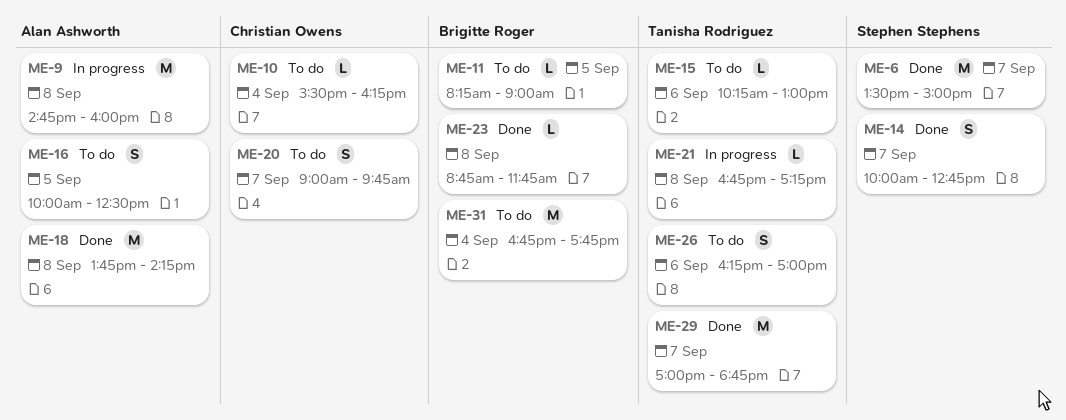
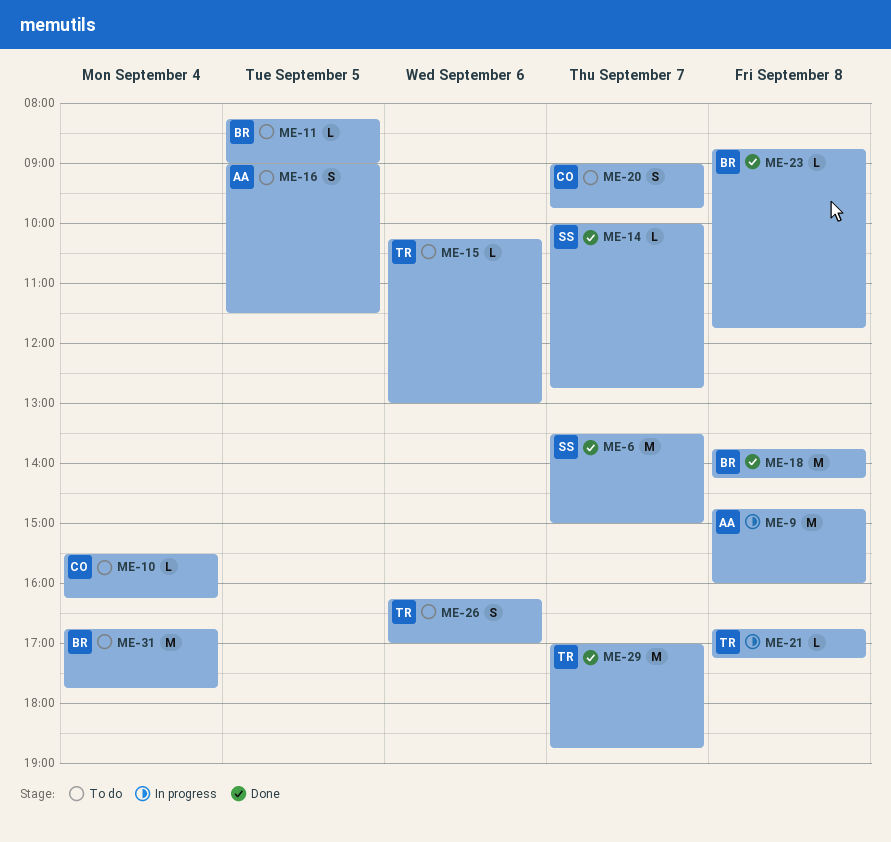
ME-14, estimate: S -> L
ME-16, begins: 10:00 -> 09:00
ME-16, ends: 12:30 -> 11:30
ME-18, owner: Alan Ashworth -> Brigitte Roger

